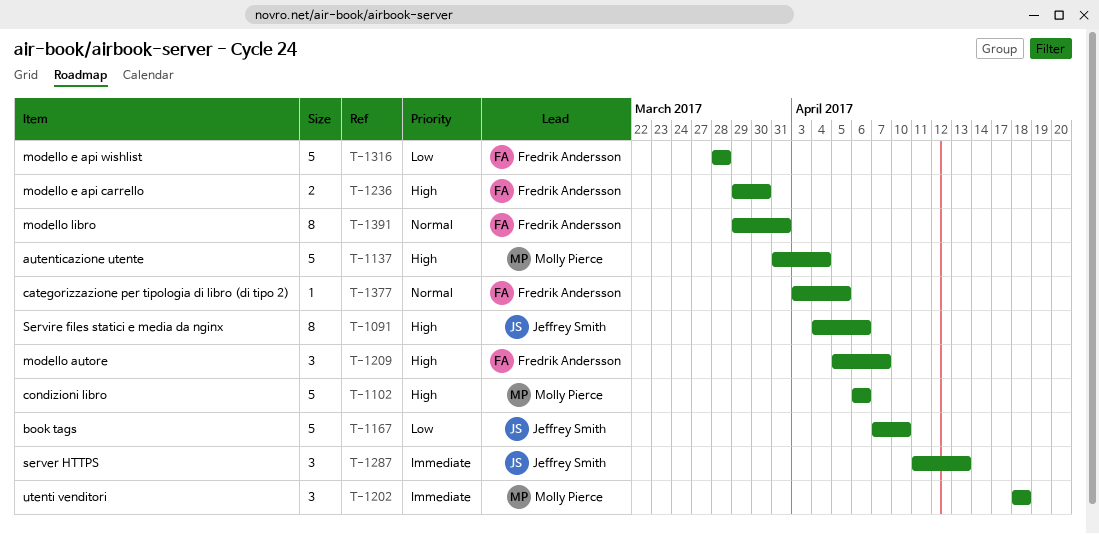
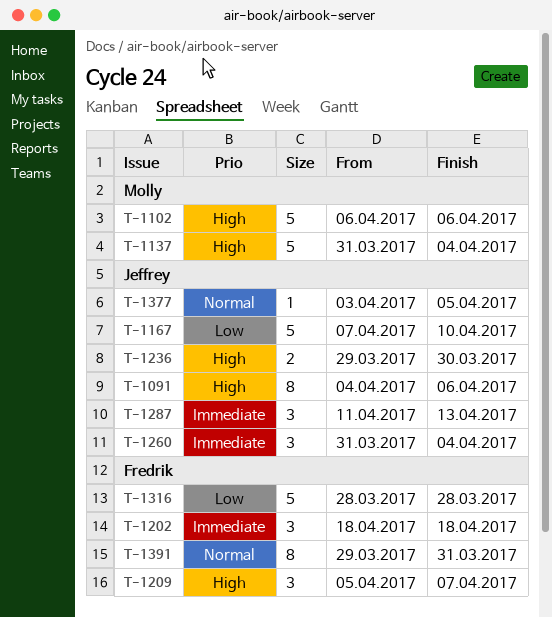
T-1202, owner: Molly Pierce -> Fredrik Andersson
T-1236, owner: Fredrik Andersson -> Jeffrey Smith
T-1260: none -> present
T-1377, owner: Fredrik Andersson -> Jeffrey Smith

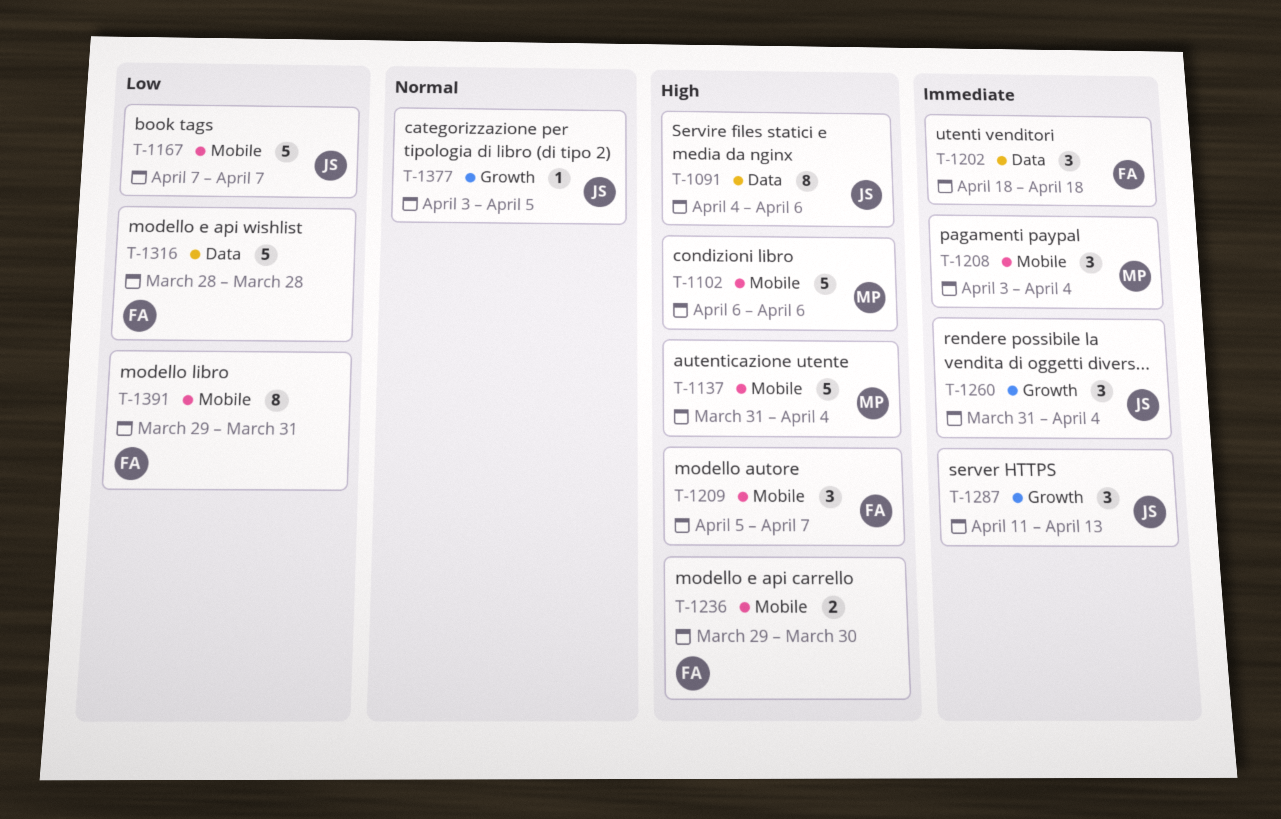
T-1167, due: Apr 10 -> Apr 7
T-1208: none -> present
T-1236, owner: Jeffrey -> Fredrik
T-1391, priority: Normal -> Low

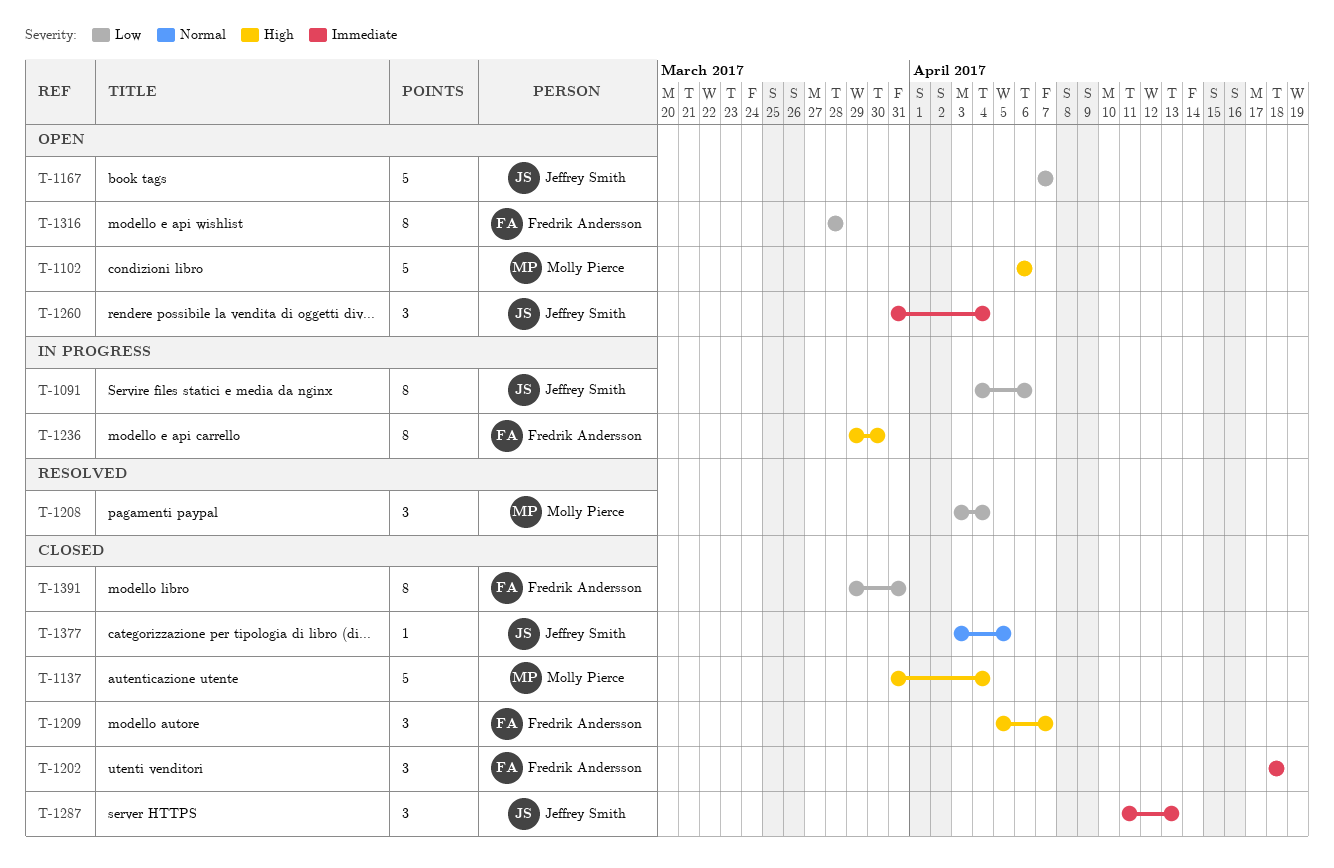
T-1091, priority: High -> Low
T-1208, priority: Immediate -> Low
T-1236, estimate: 2 -> 8
T-1316, estimate: 5 -> 8

